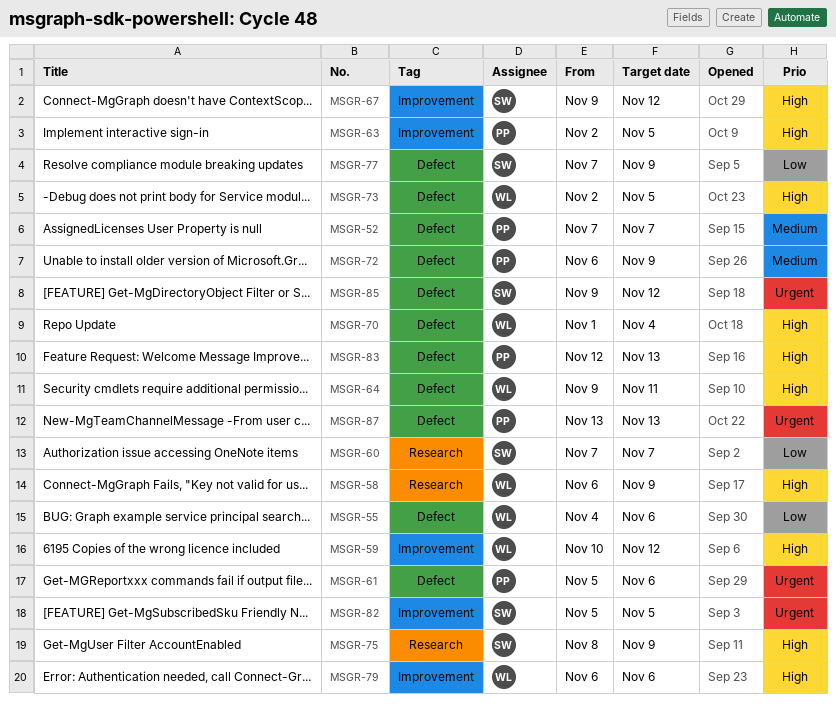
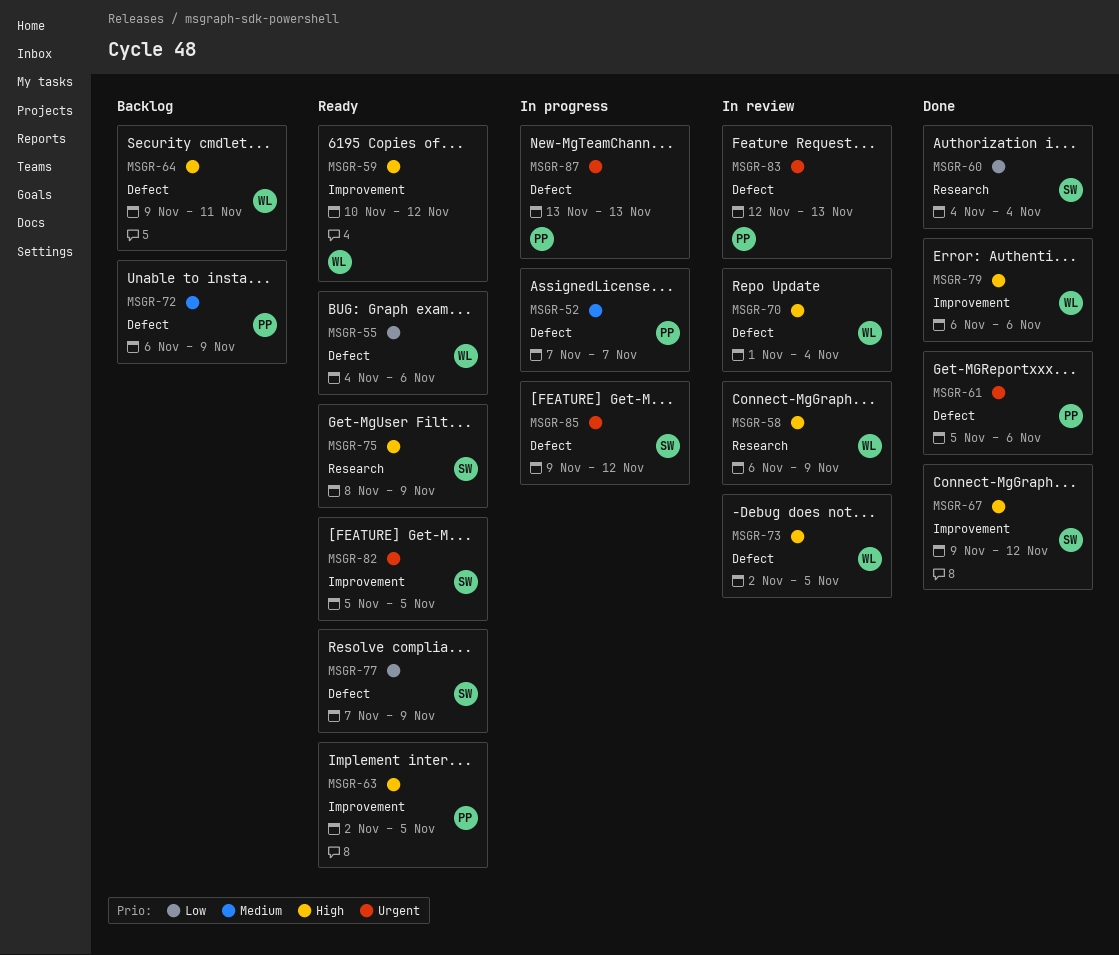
MSGR-60, start: Nov 7 -> Nov 4
MSGR-60, due: Nov 7 -> Nov 4
MSGR-83, priority: High -> Urgent

